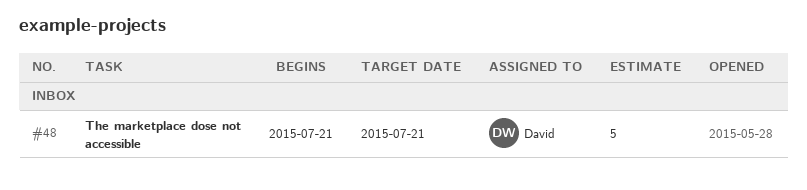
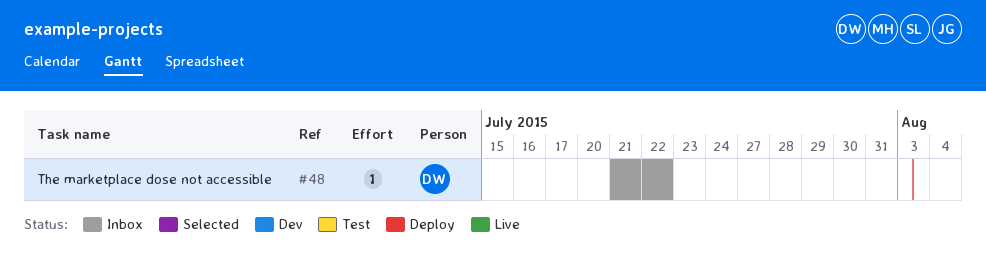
#48, estimate: 5 -> 1
#48, due: Jul 21 -> Jul 22

